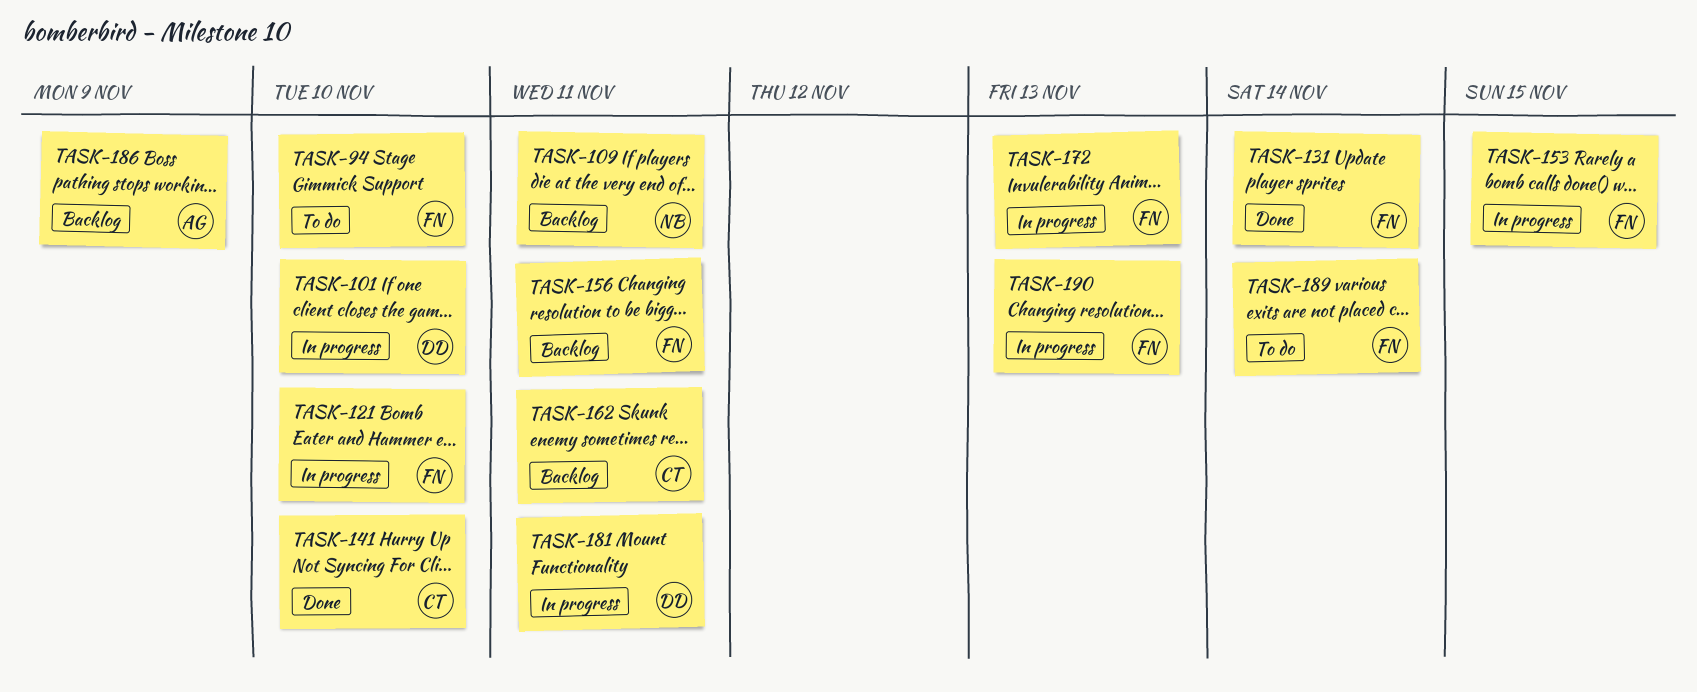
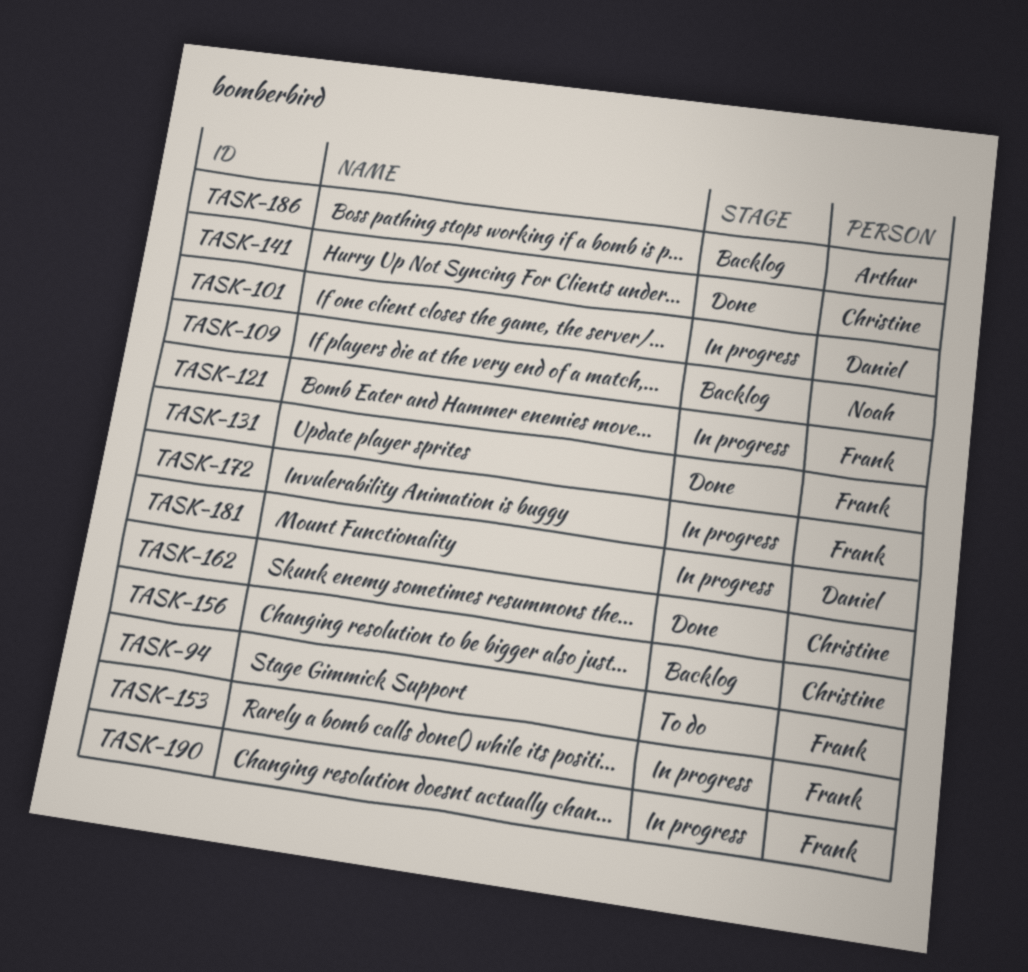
TASK-156, owner: Frank -> Christine
TASK-162, status: Backlog -> Done
TASK-189: present -> none

